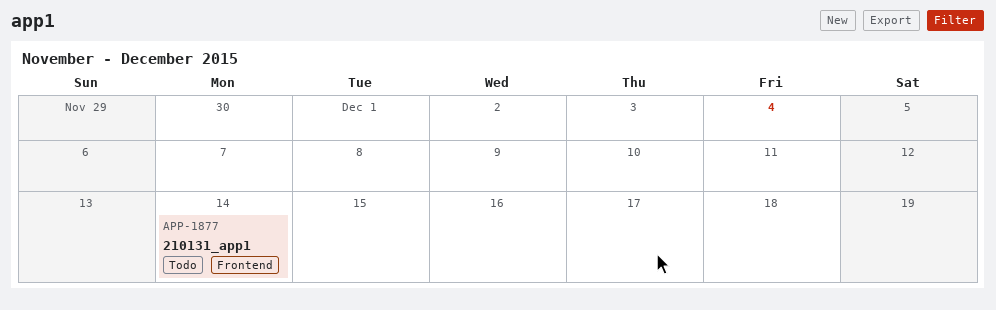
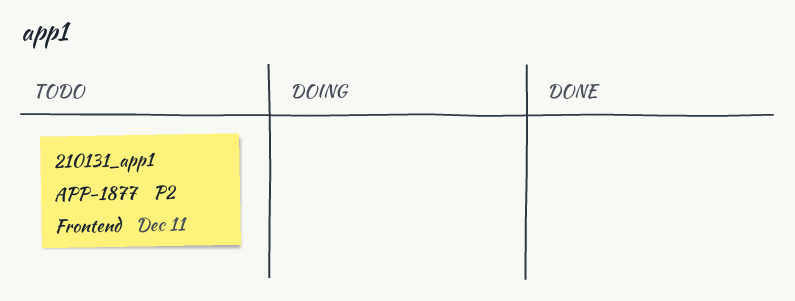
APP-1877, due: Dec 14 -> Dec 11

